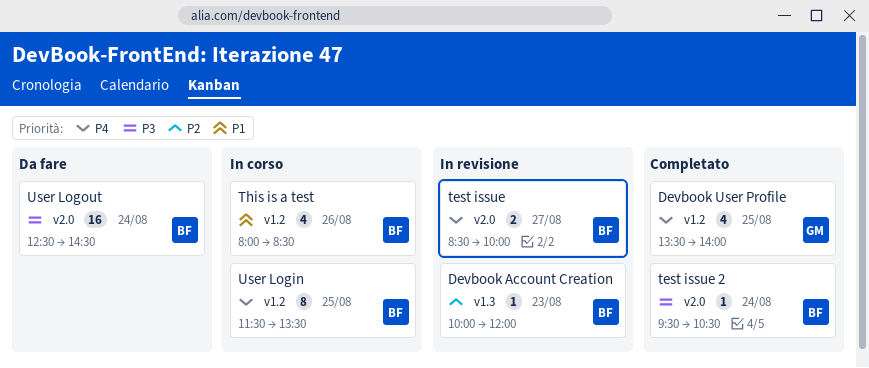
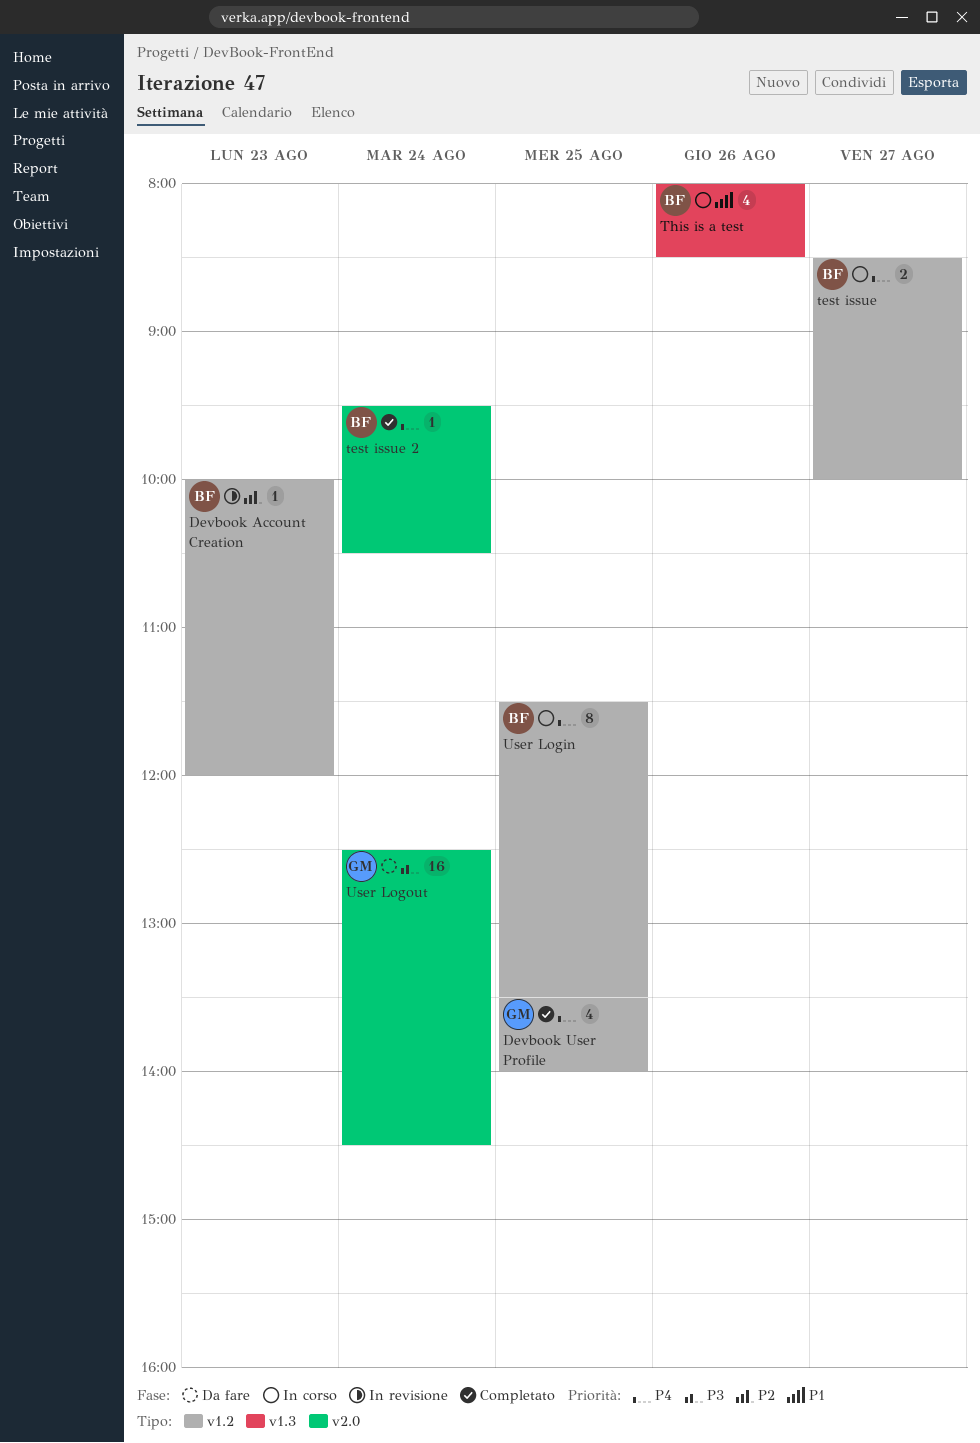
Devbook Account Creation, label: v1.3 -> v1.2
test issue, status: In revisione -> In corso
test issue, label: v2.0 -> v1.2
test issue 2, priority: P3 -> P4
This is a test, label: v1.2 -> v1.3
User Logout, owner: BF -> GM

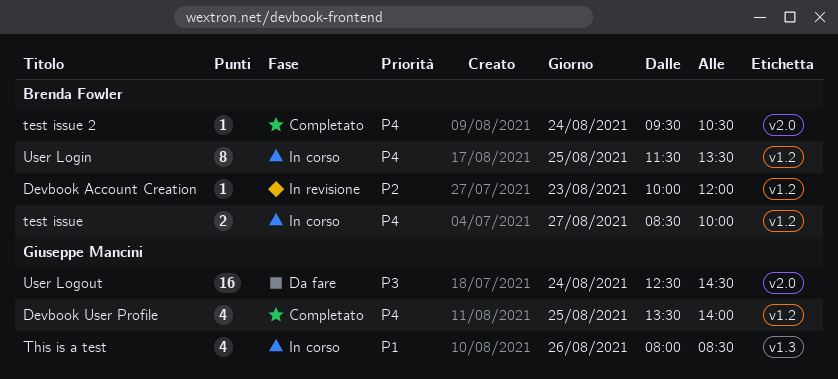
This is a test, owner: Brenda Fowler -> Giuseppe Mancini

